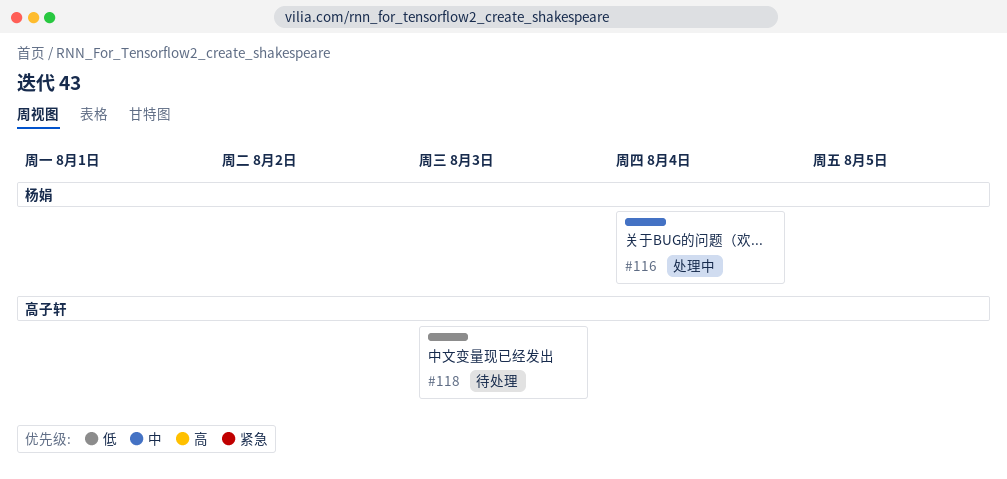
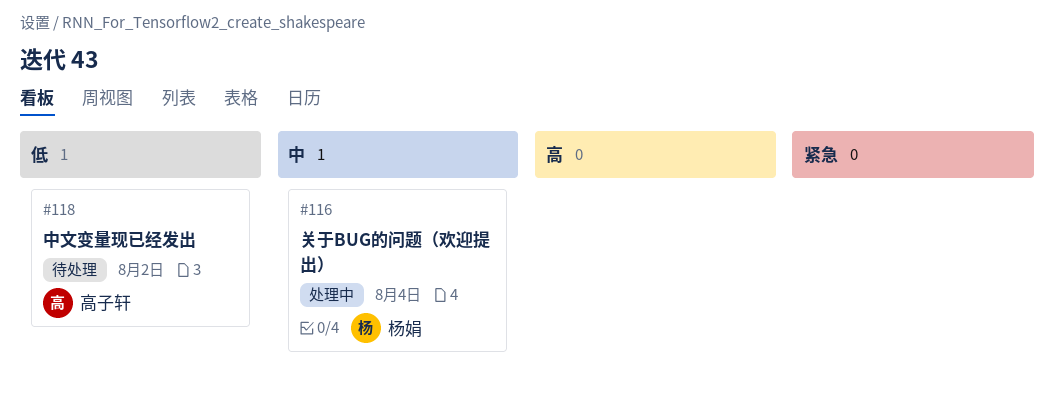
#118, due: Aug 3 -> Aug 2

